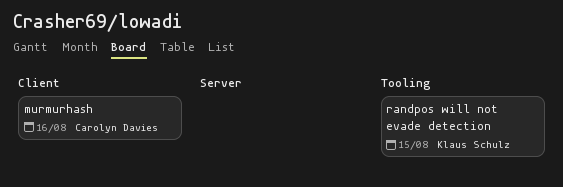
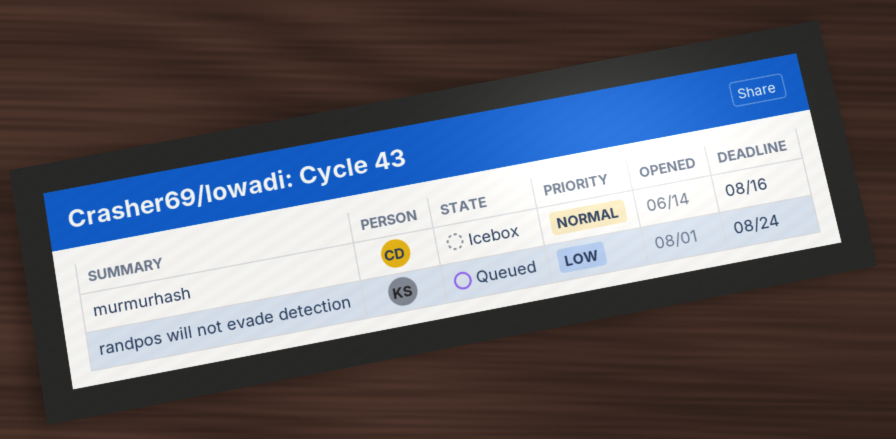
randpos will not evade detection, due: Aug 15 -> Aug 24

